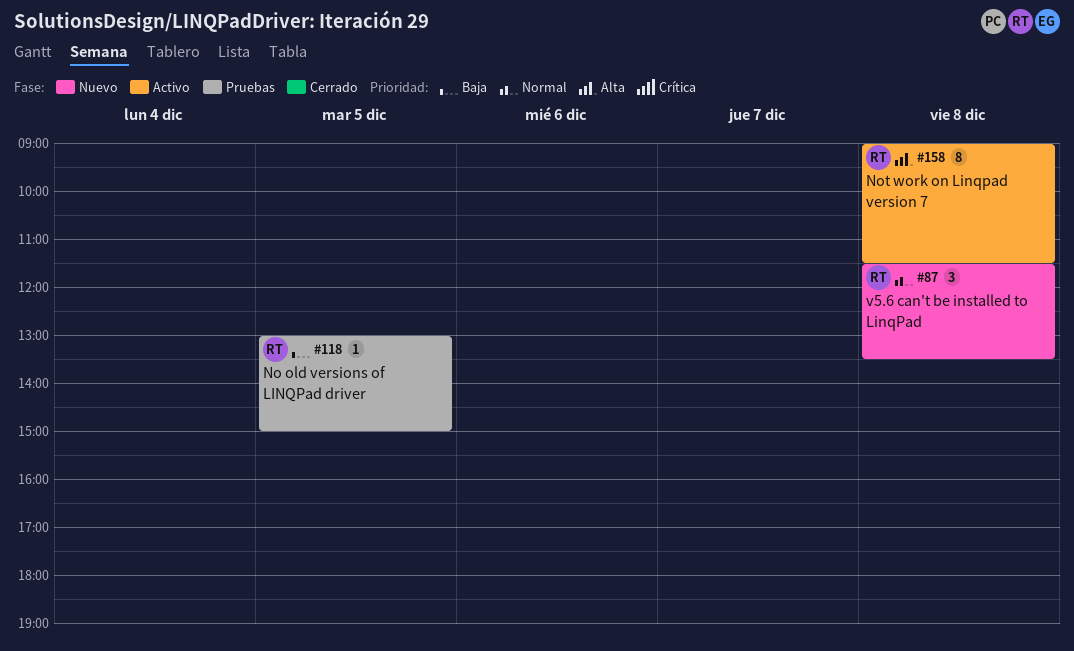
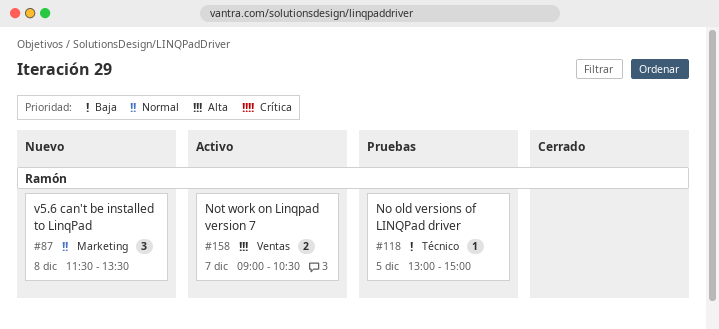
#158, estimate: 8 -> 2
#158, day: Dec 8 -> Dec 7
#158, ends: 11:30 -> 10:30

